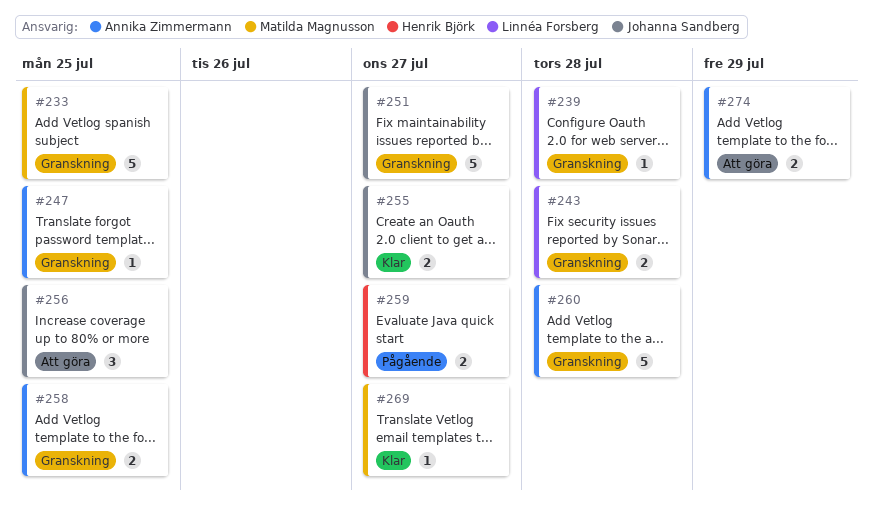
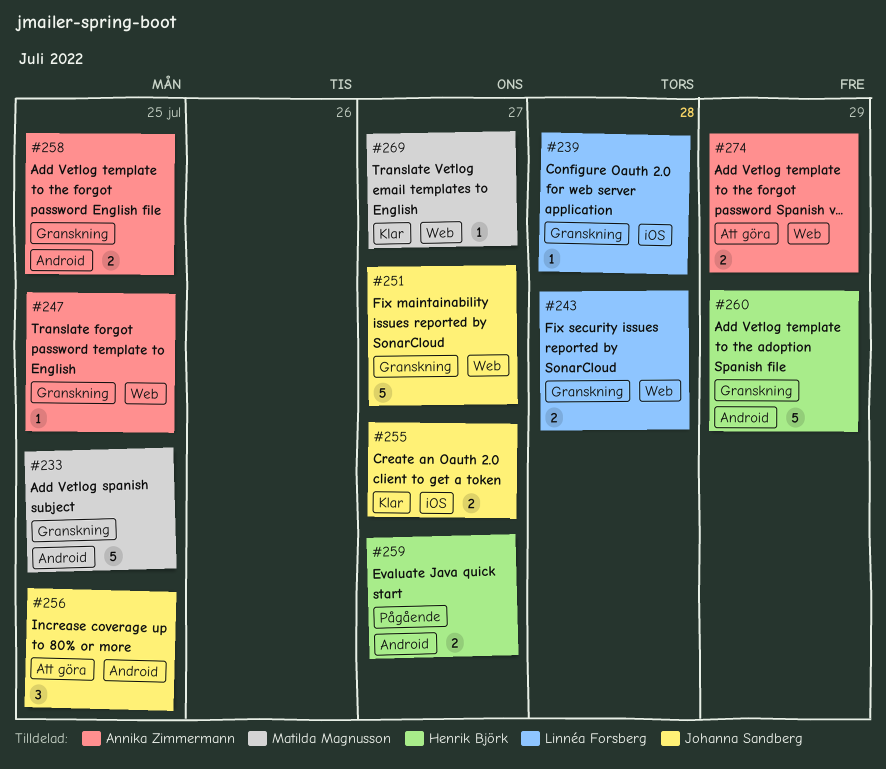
#260, owner: Annika Zimmermann -> Henrik Björk
#260, due: Jul 28 -> Jul 29

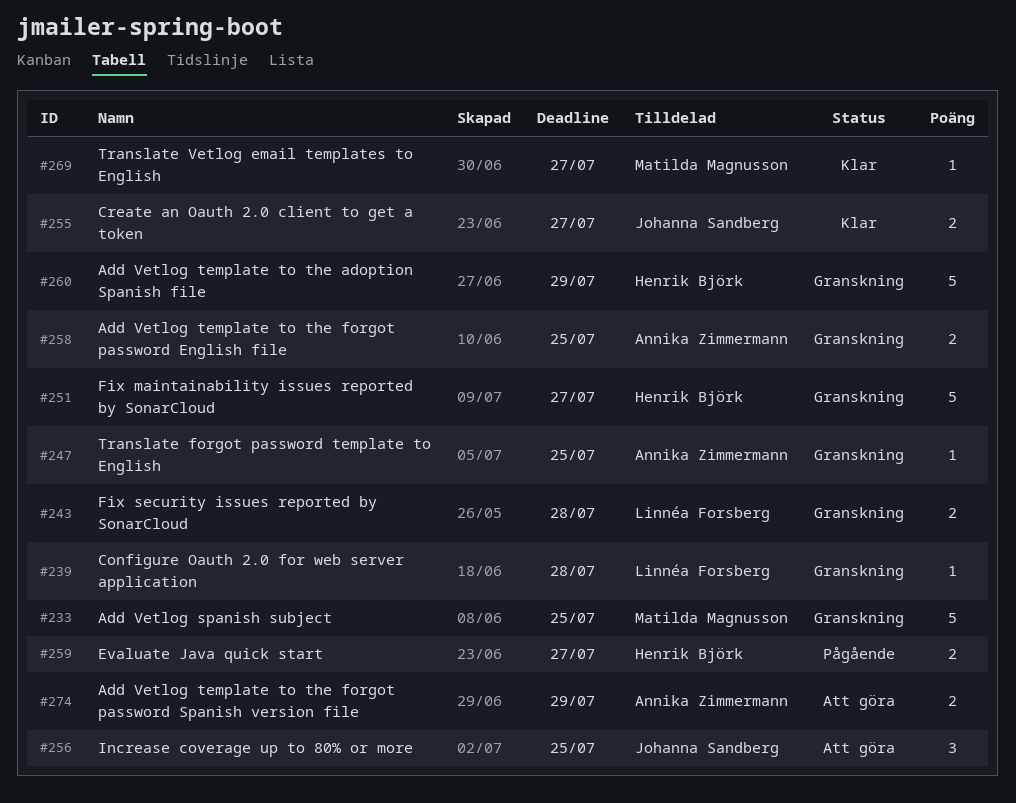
#251, owner: Johanna Sandberg -> Henrik Björk

